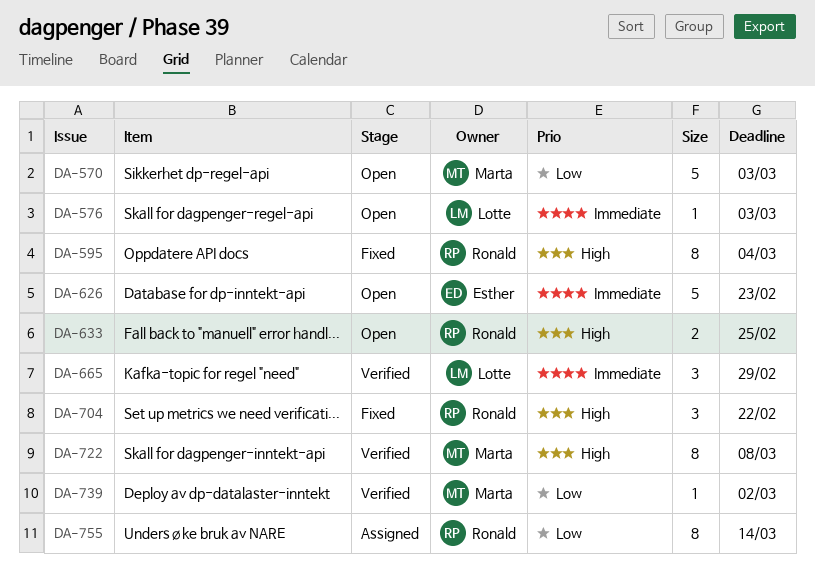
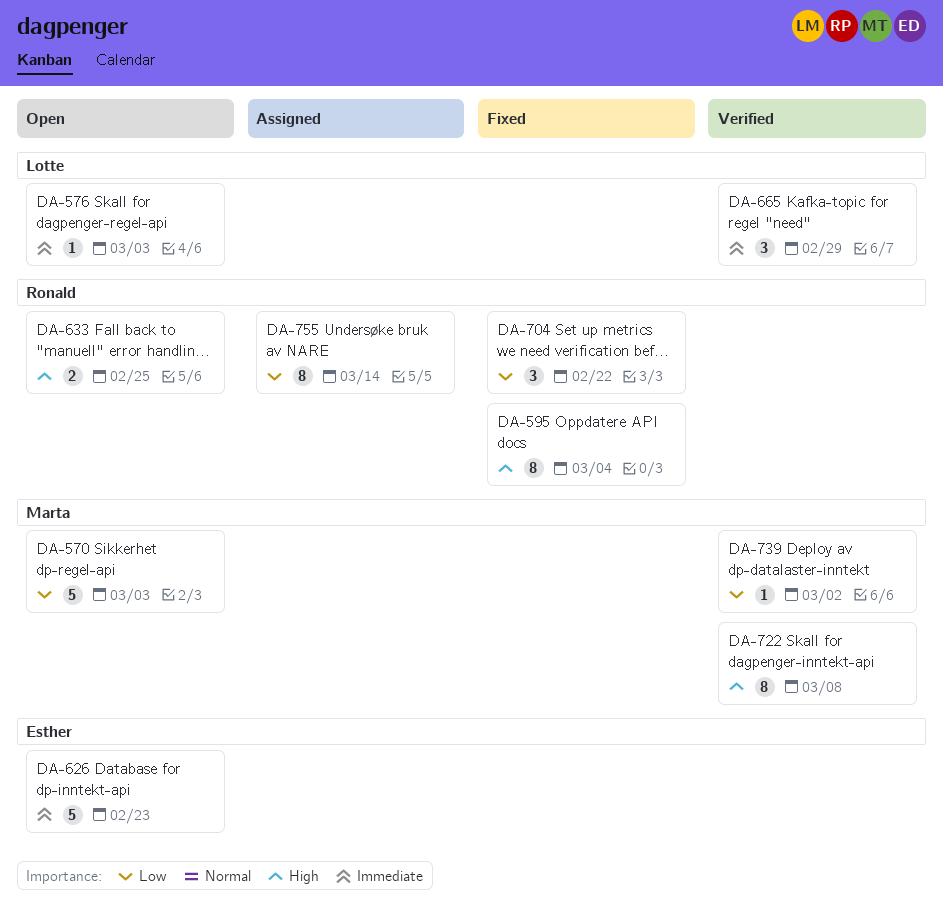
DA-704, priority: High -> Low

